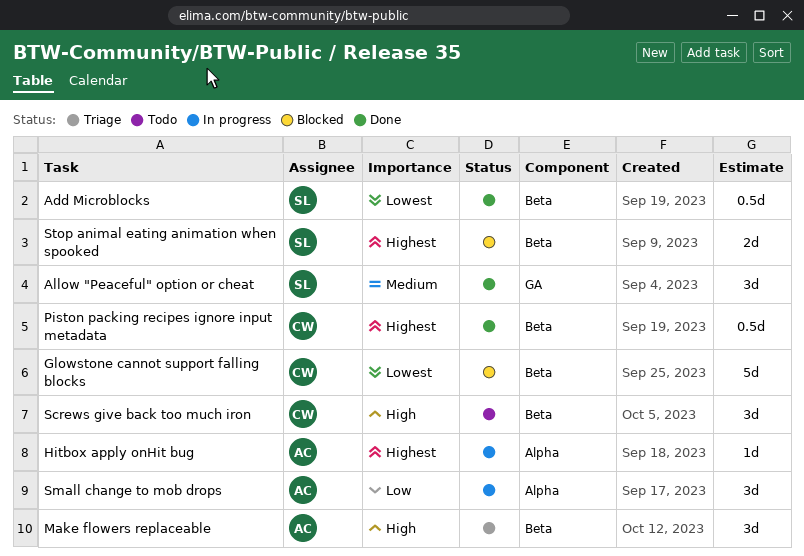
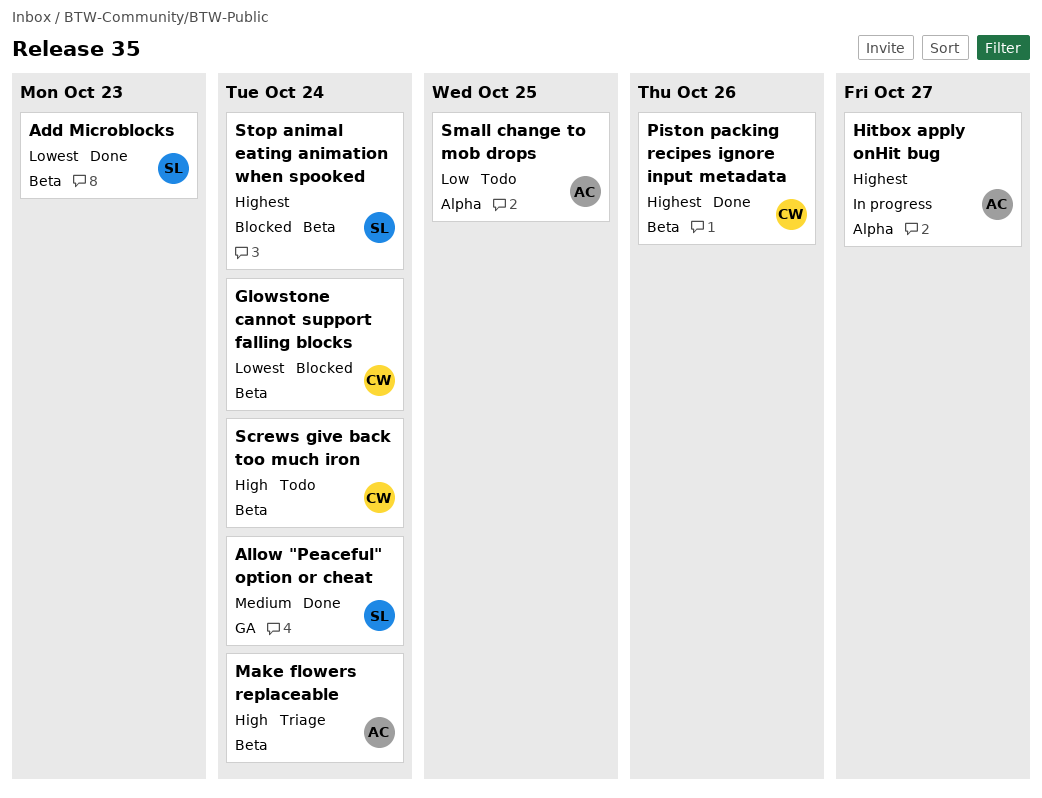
Small change to mob drops, status: In progress -> Todo

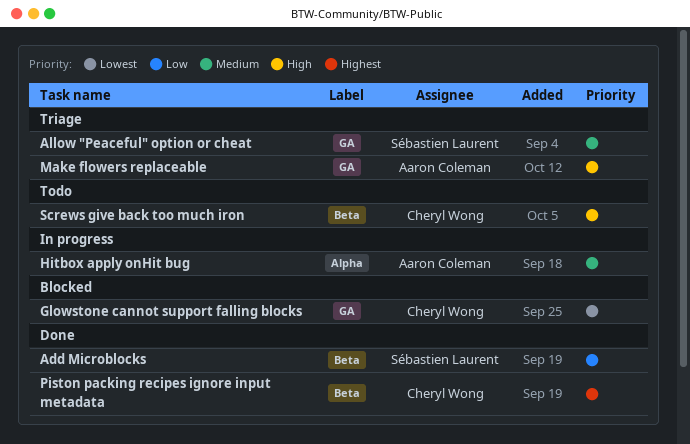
Add Microblocks, priority: Lowest -> Low
Allow "Peaceful" option or cheat, status: Done -> Triage
Glowstone cannot support falling blocks, label: Beta -> GA
Hitbox apply onHit bug, priority: Highest -> Medium
Make flowers replaceable, label: Beta -> GA
Small change to mob drops: present -> none
Stop animal eating animation when spooked: present -> none

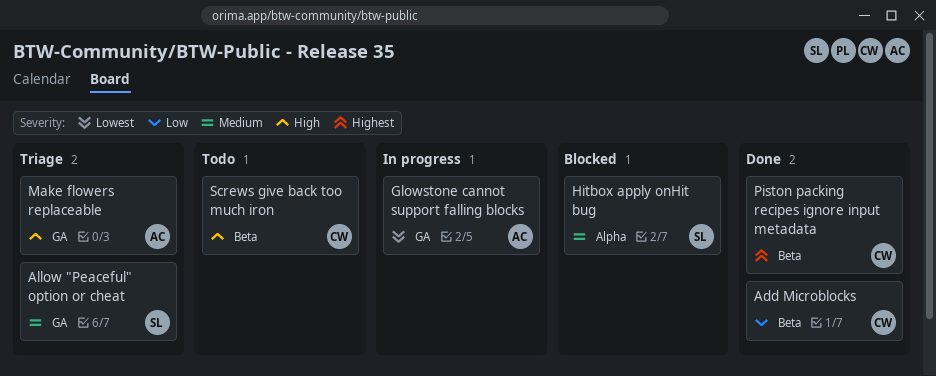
Add Microblocks, owner: Sébastien Laurent -> Cheryl Wong
Glowstone cannot support falling blocks, status: Blocked -> In progress
Glowstone cannot support falling blocks, owner: Cheryl Wong -> Aaron Coleman
Hitbox apply onHit bug, status: In progress -> Blocked
Hitbox apply onHit bug, owner: Aaron Coleman -> Sébastien Laurent

